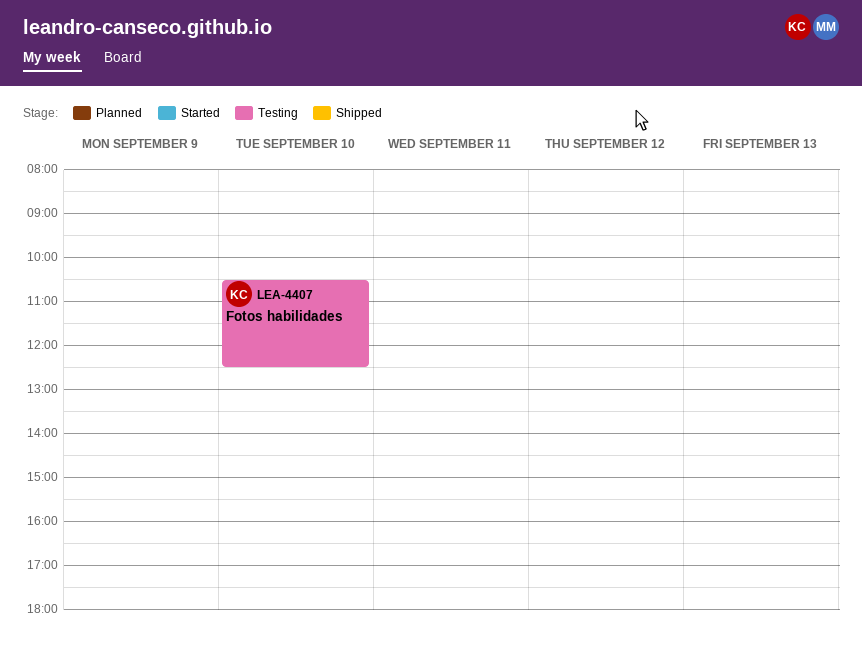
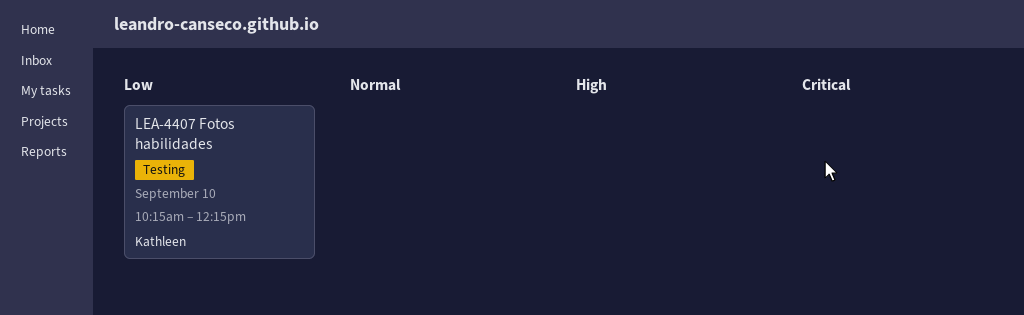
LEA-4407, begins: 10:30 -> 10:15
LEA-4407, ends: 12:30 -> 12:15

